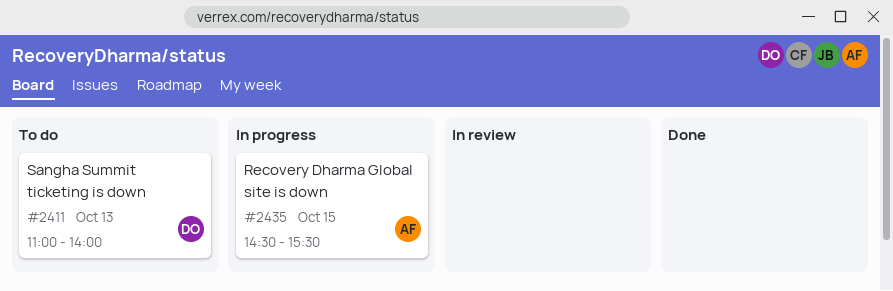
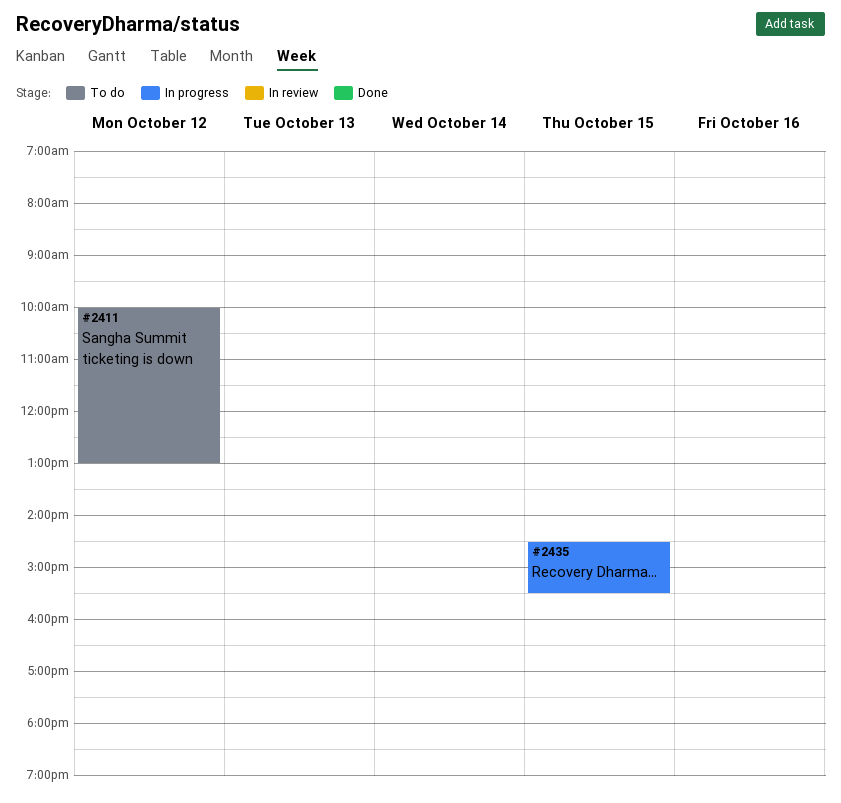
#2411, day: Oct 13 -> Oct 12
#2411, begins: 11:00 -> 10:00
#2411, ends: 14:00 -> 13:00

